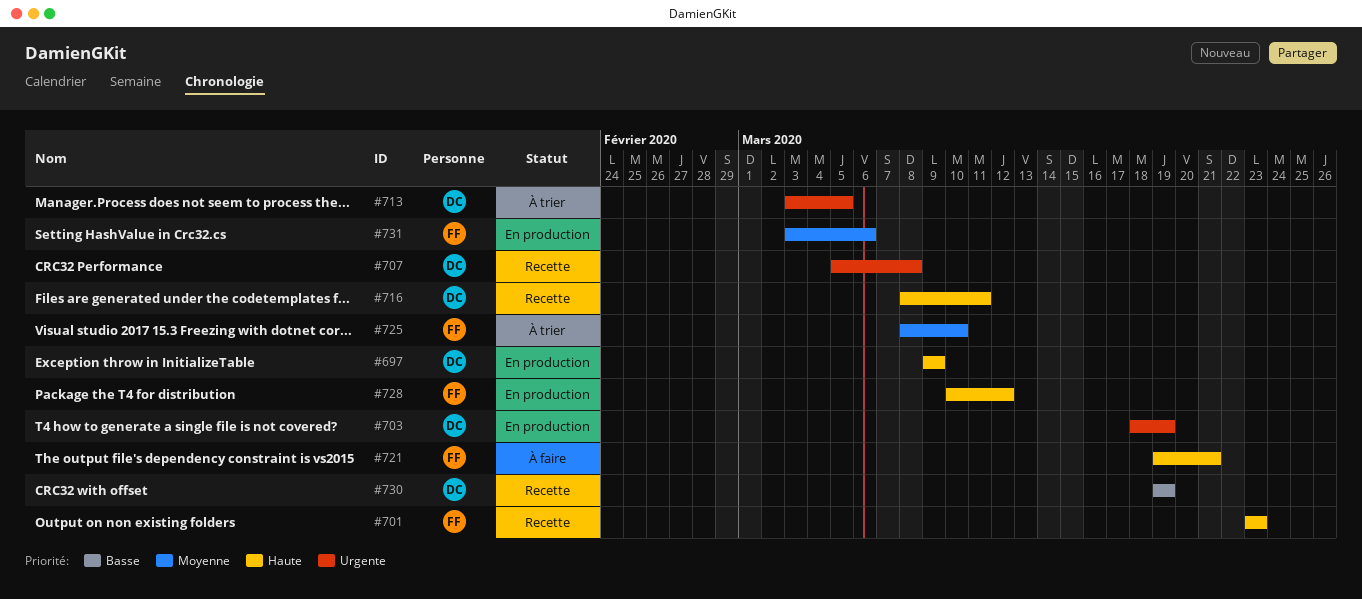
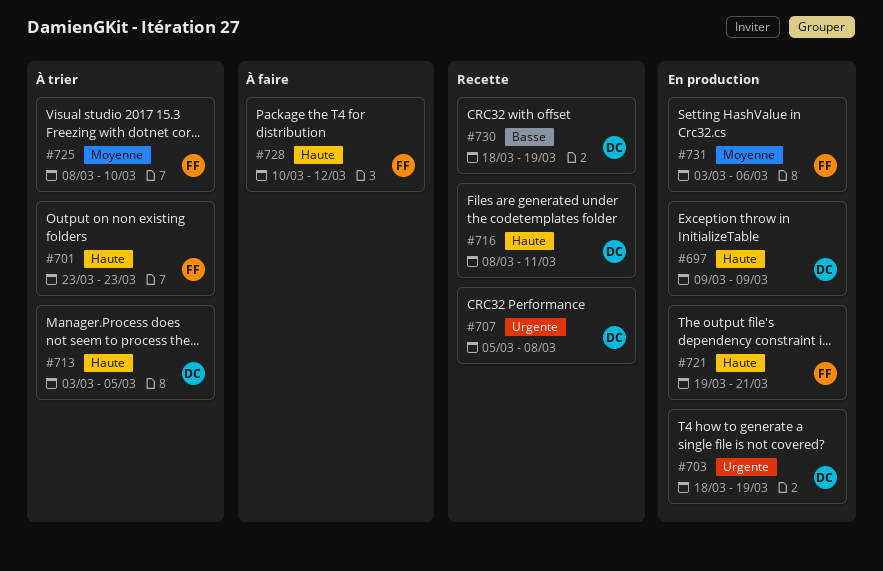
#701, status: Recette -> À trier
#713, priority: Urgente -> Haute
#721, status: À faire -> En production
#728, status: En production -> À faire
#730, start: Mar 19 -> Mar 18

